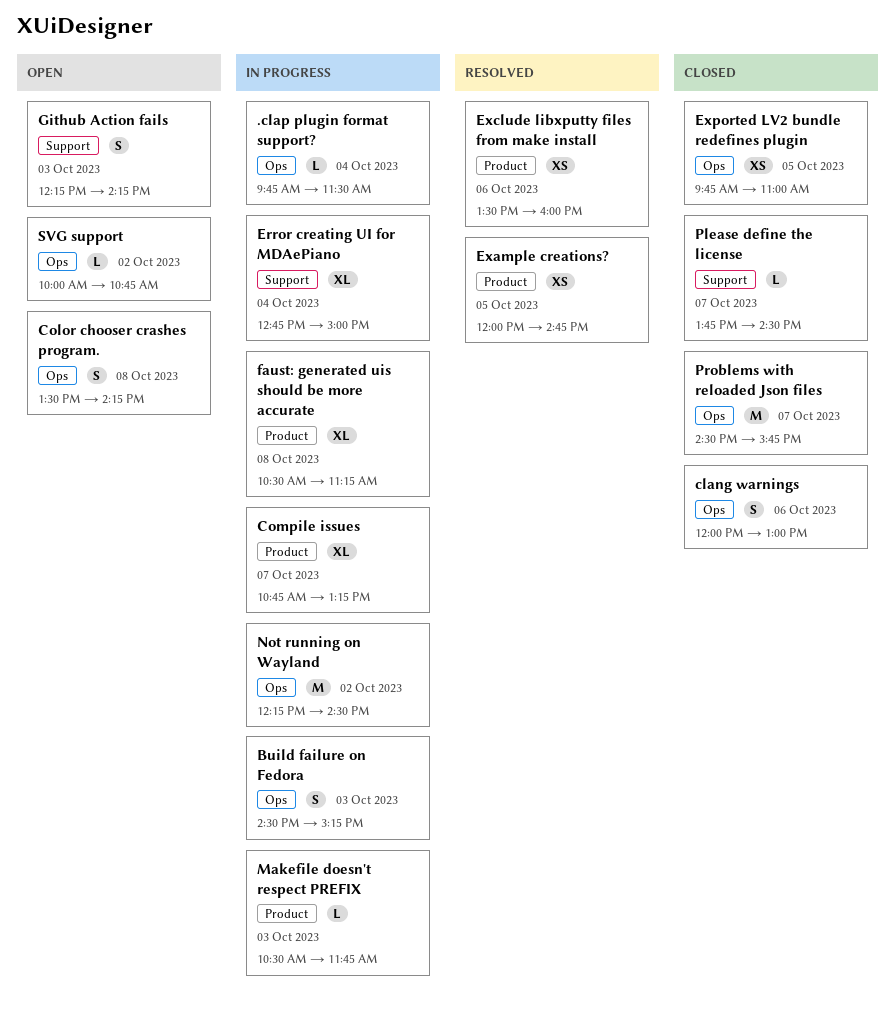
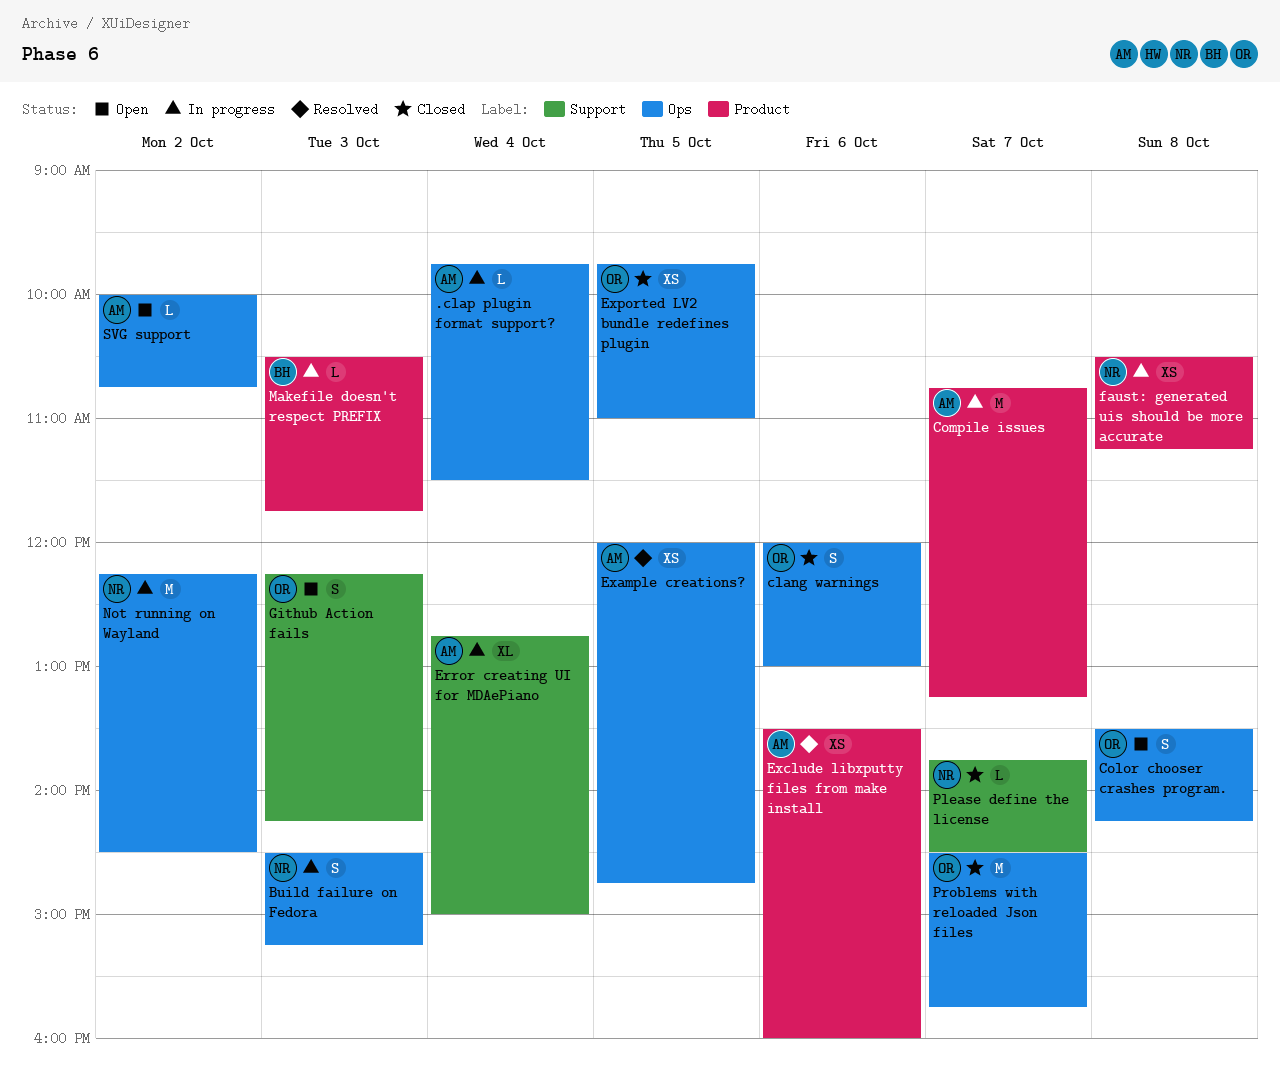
Compile issues, estimate: XL -> M
Example creations?, label: Product -> Ops
faust: generated uis should be more accurate, estimate: XL -> XS

